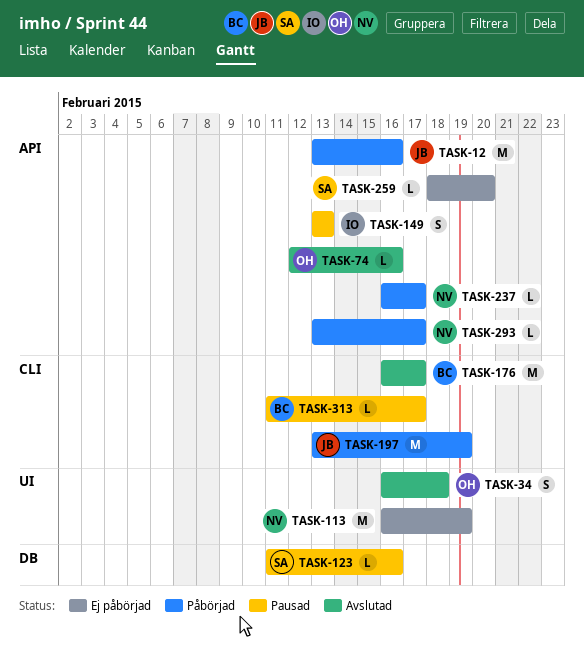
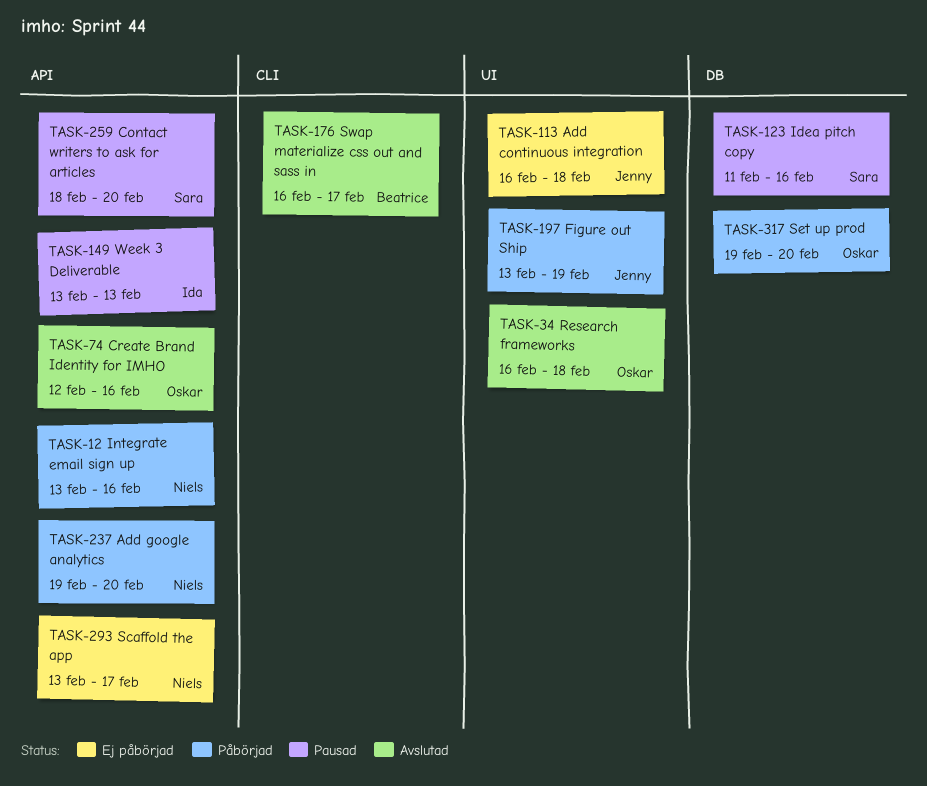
TASK-12, owner: Jenny -> Niels
TASK-113, owner: Niels -> Jenny
TASK-113, due: Feb 19 -> Feb 18
TASK-197, label: CLI -> UI
TASK-237, start: Feb 16 -> Feb 19
TASK-237, due: Feb 17 -> Feb 20
TASK-259, status: Ej påbörjad -> Pausad
TASK-293, status: Påbörjad -> Ej påbörjad
TASK-313: present -> none
TASK-317: none -> present

